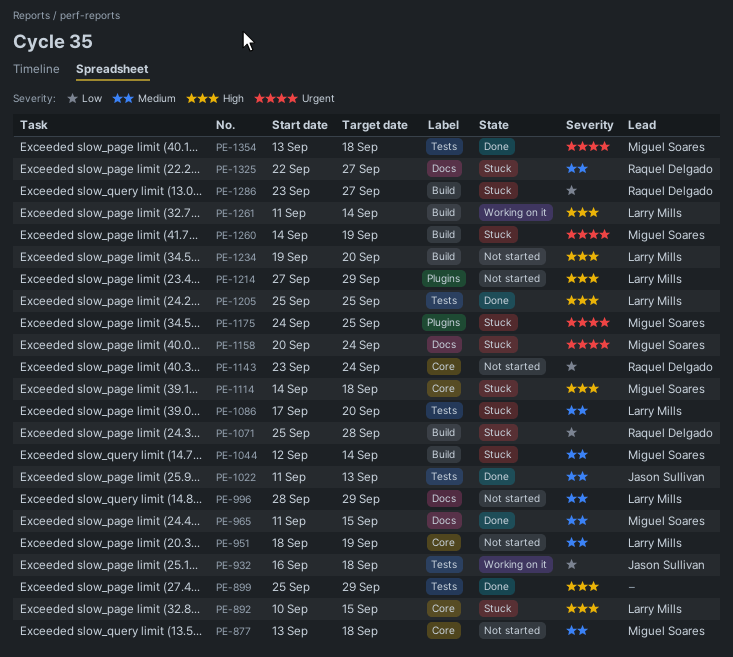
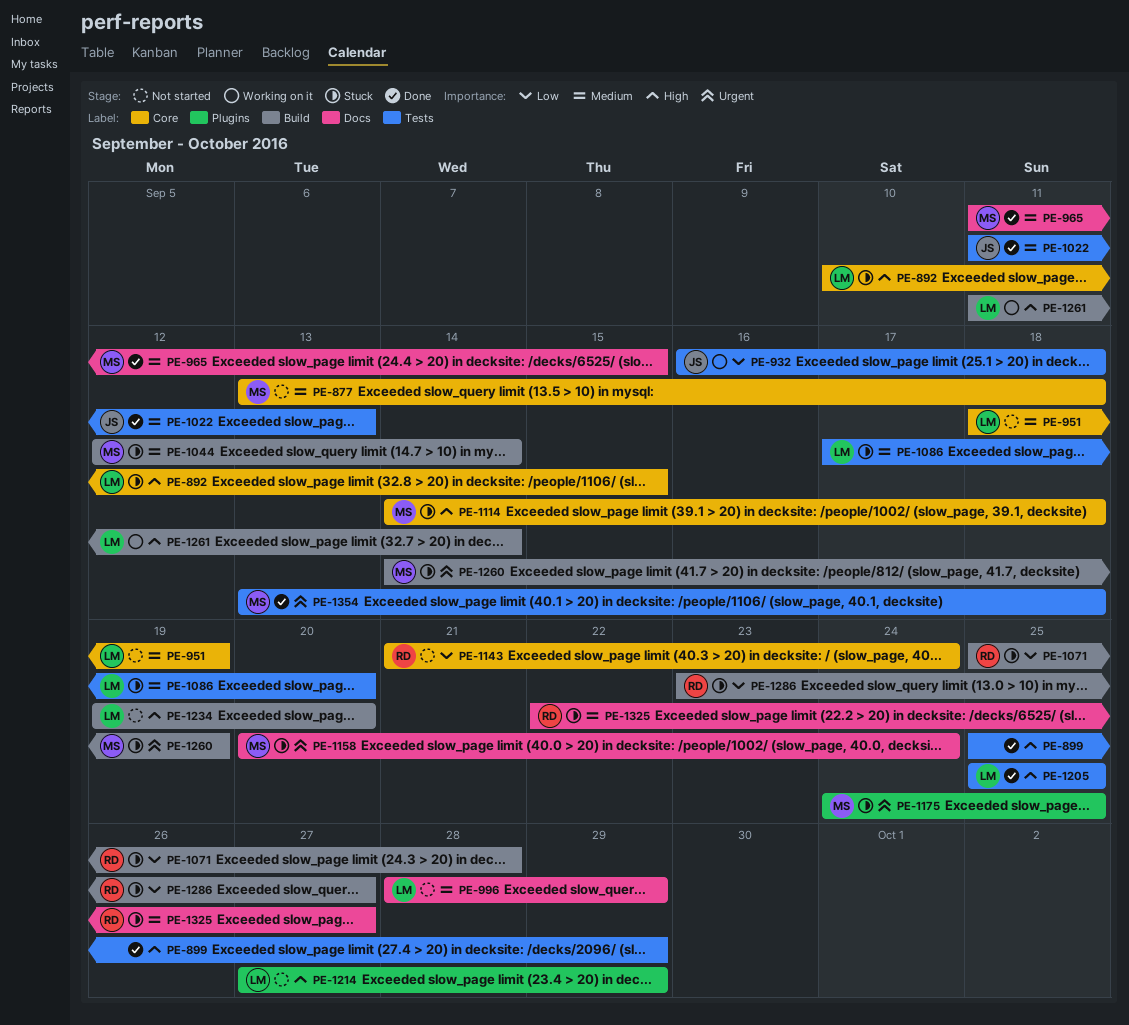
PE-1143, start: Sep 23 -> Sep 21

